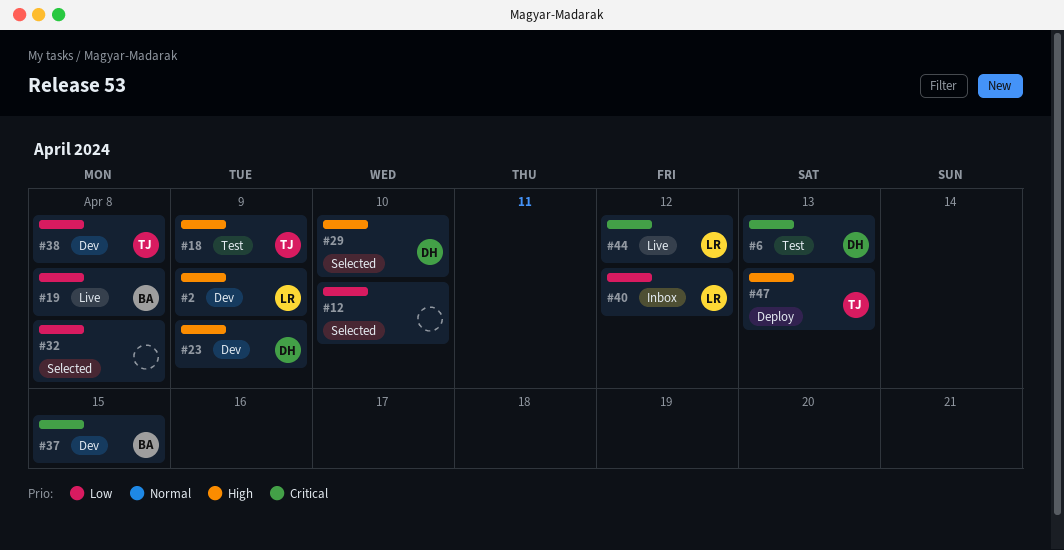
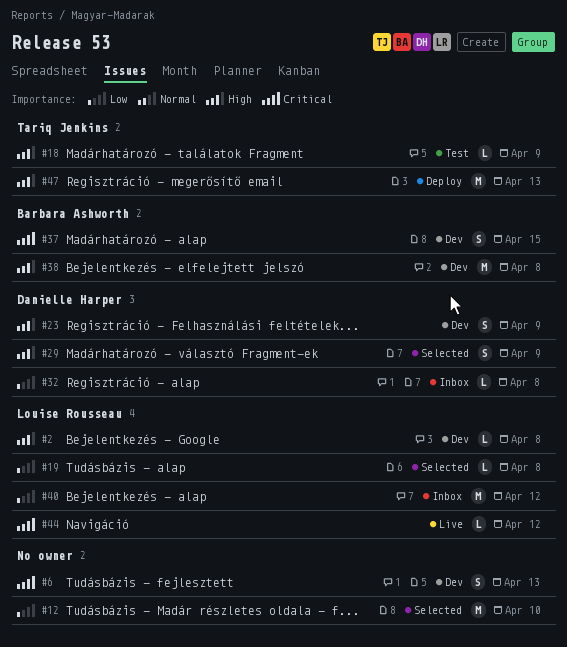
#2, due: Apr 9 -> Apr 8
#6, status: Test -> Dev
#6, owner: Danielle Harper -> none
#19, status: Live -> Selected
#19, owner: Barbara Ashworth -> Louise Rousseau
#29, due: Apr 10 -> Apr 9
#32, status: Selected -> Inbox
#32, owner: none -> Danielle Harper
#38, owner: Tariq Jenkins -> Barbara Ashworth
#38, priority: Low -> High

